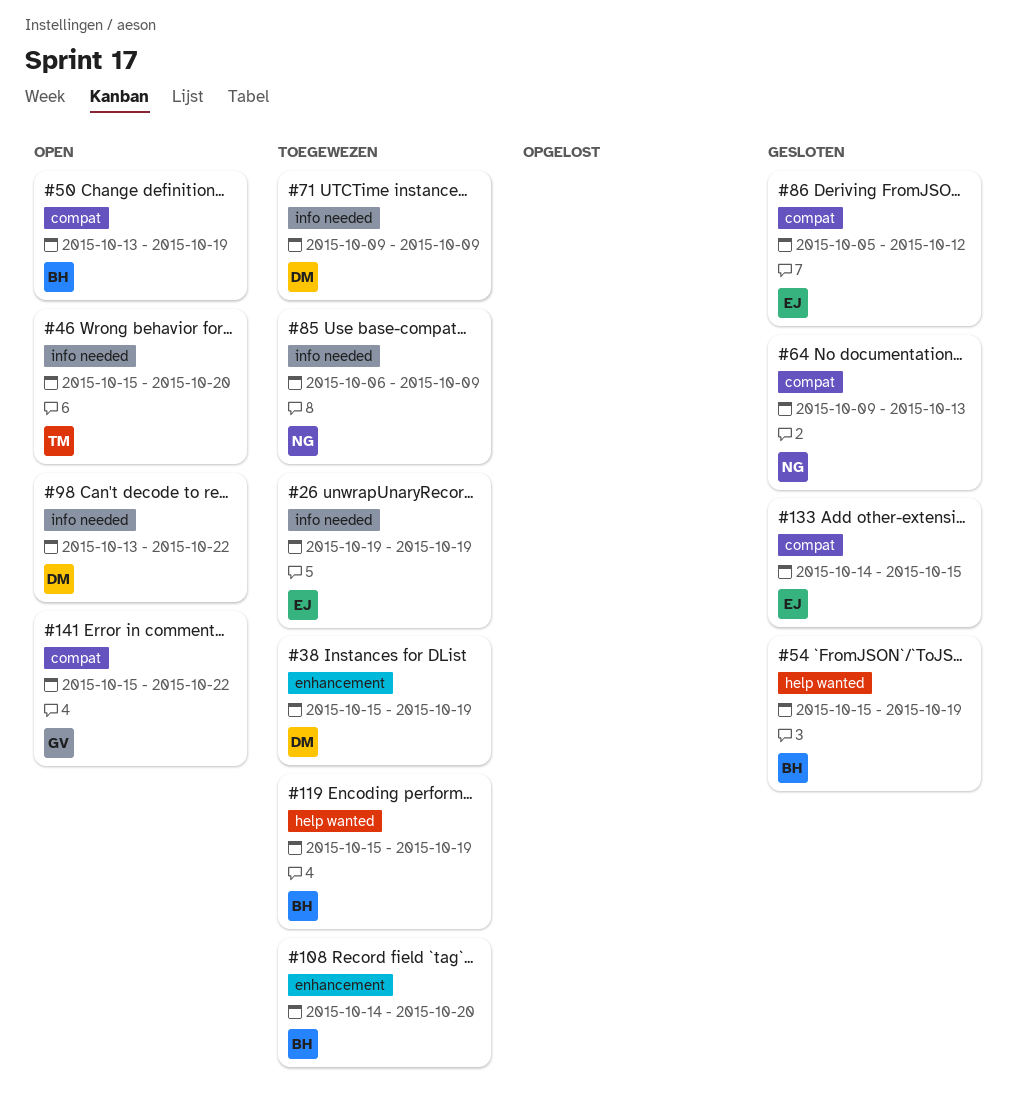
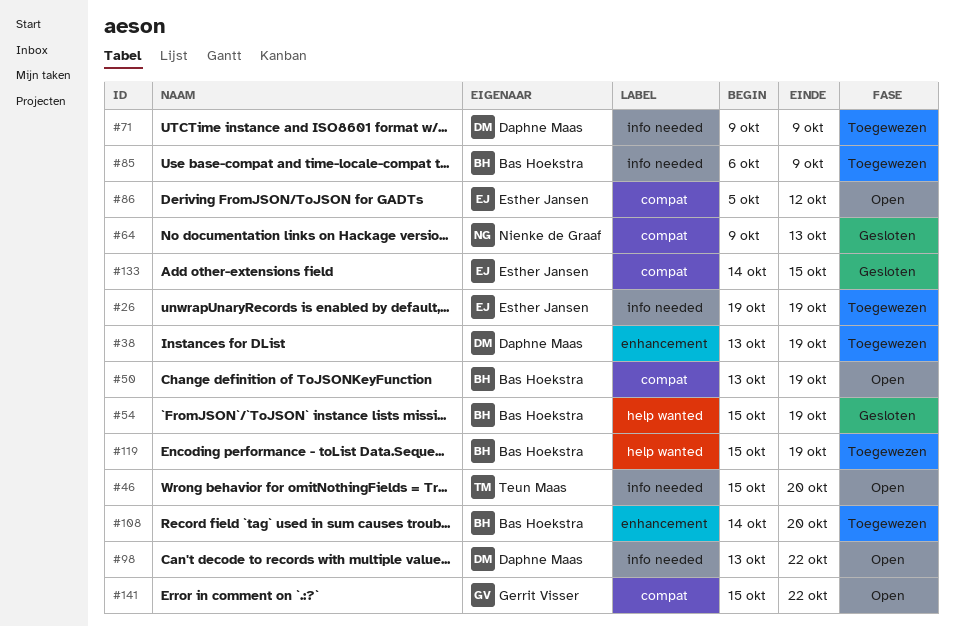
#38, start: Oct 15 -> Oct 13
#85, owner: Nienke de Graaf -> Bas Hoekstra
#86, status: Gesloten -> Open

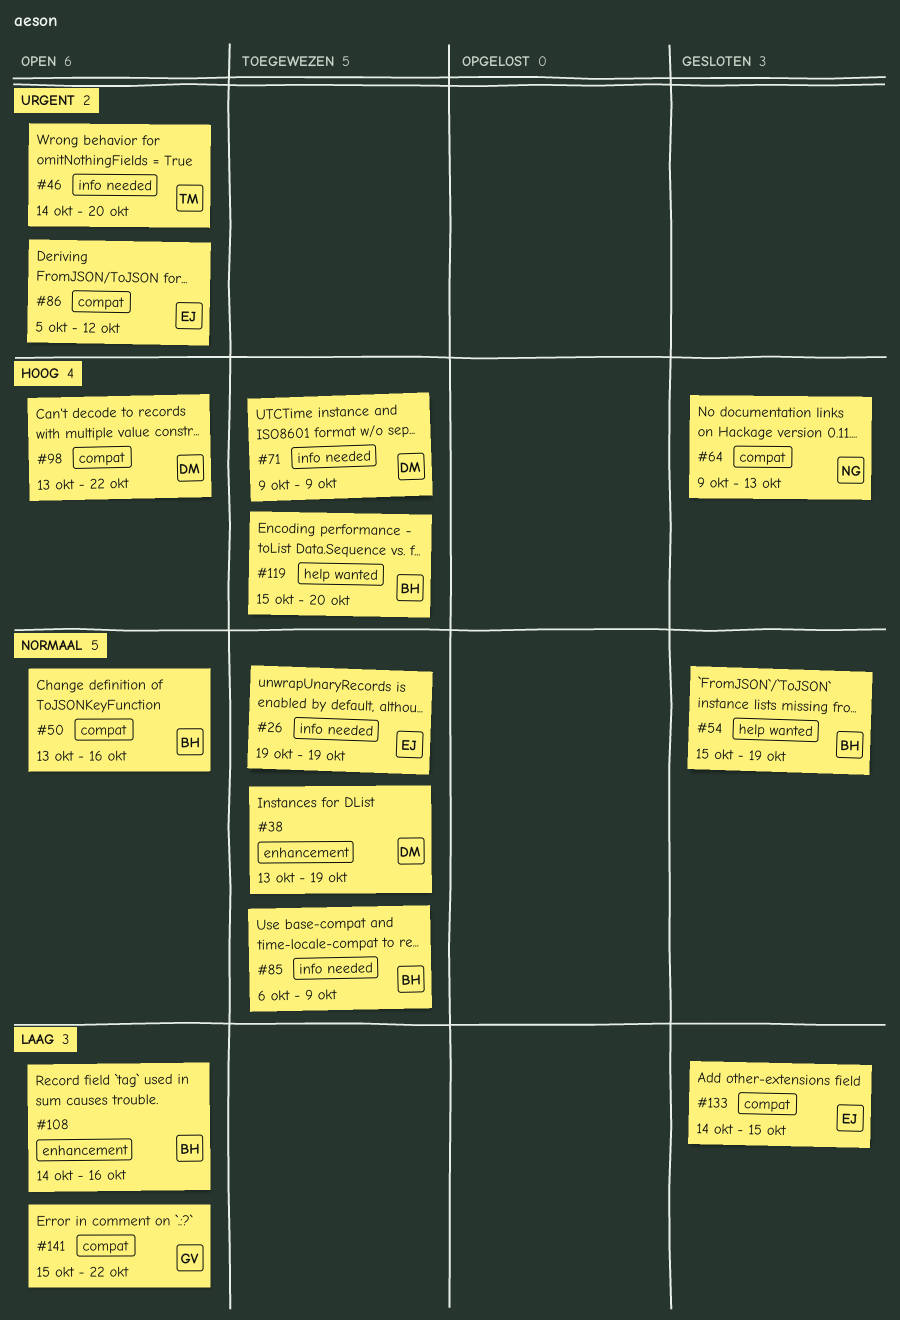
#46, start: Oct 15 -> Oct 14
#50, due: Oct 19 -> Oct 16
#98, label: info needed -> compat
#108, status: Toegewezen -> Open
#108, due: Oct 20 -> Oct 16
#119, due: Oct 19 -> Oct 20

